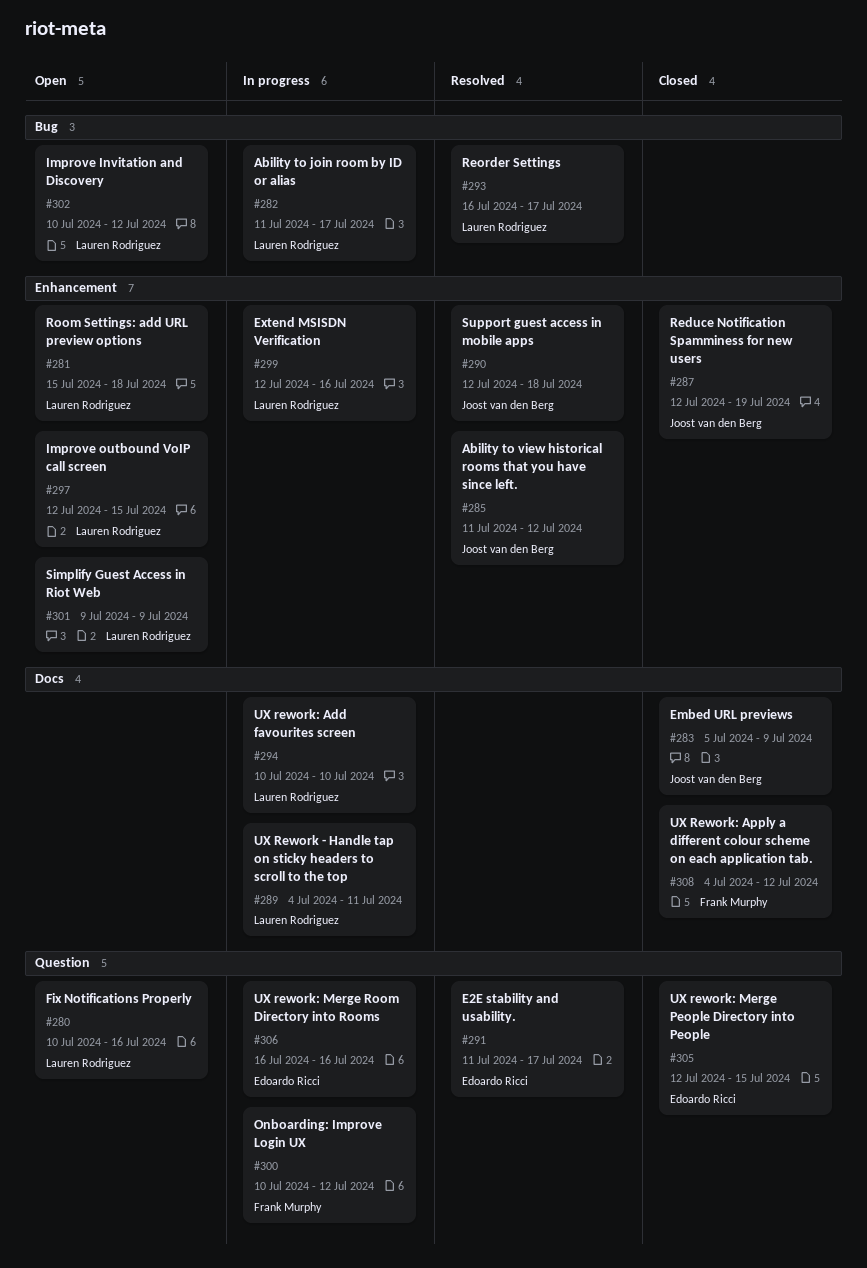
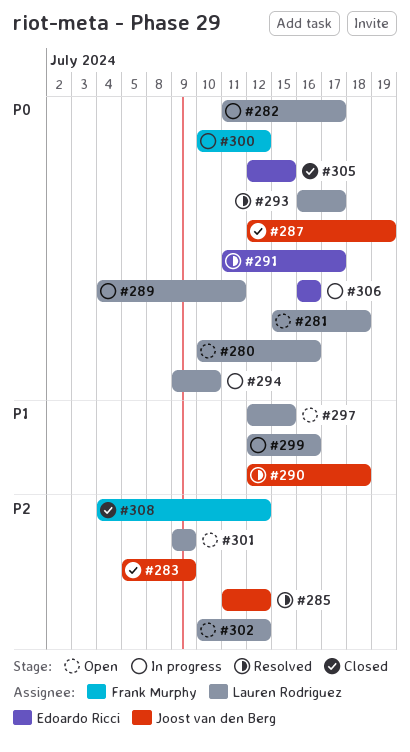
#294, start: Jul 10 -> Jul 9

